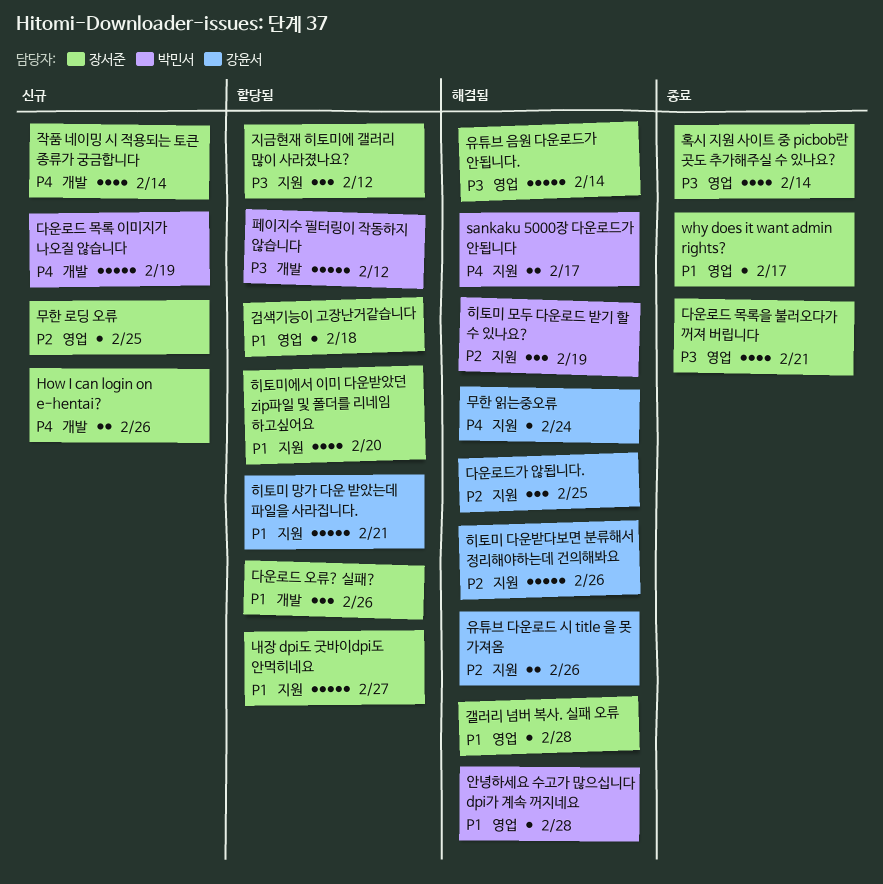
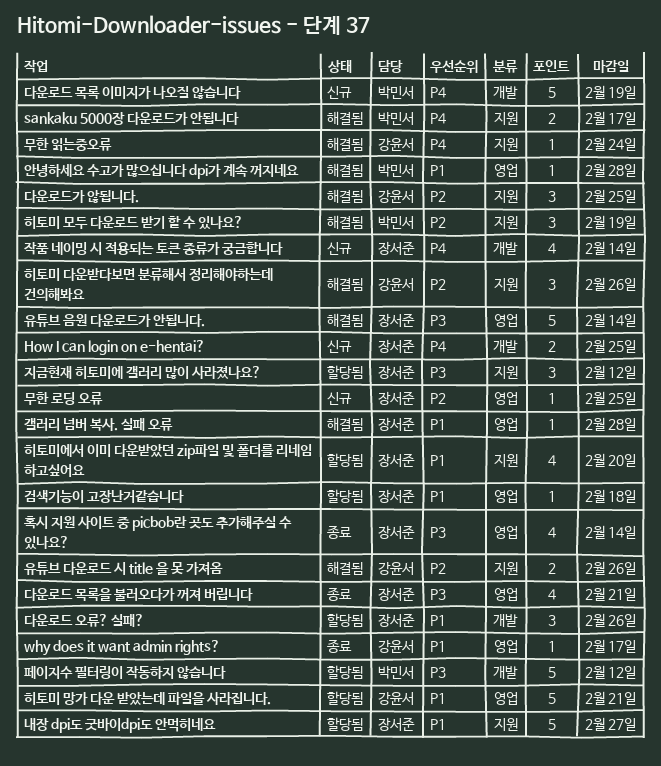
How I can login on e-hentai?, due: Feb 26 -> Feb 25
why does it want admin rights?, owner: 장서준 -> 강윤서
히토미 다운받다보면 분류해서 정리해야하는데 건의해봐요, estimate: 5 -> 3
히토미 망가 다운 받았는데 파일을 사라집니다., label: 지원 -> 영업

